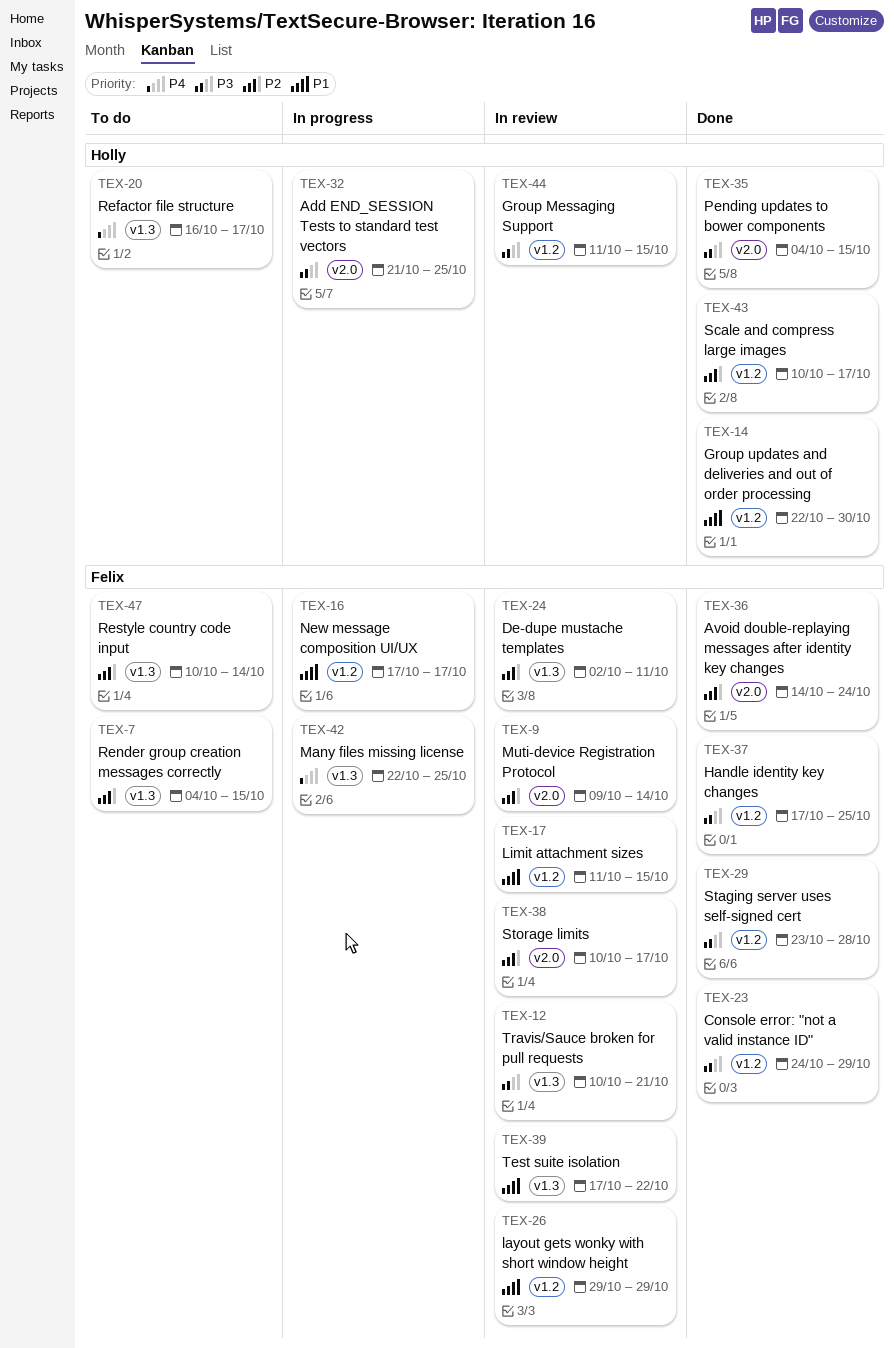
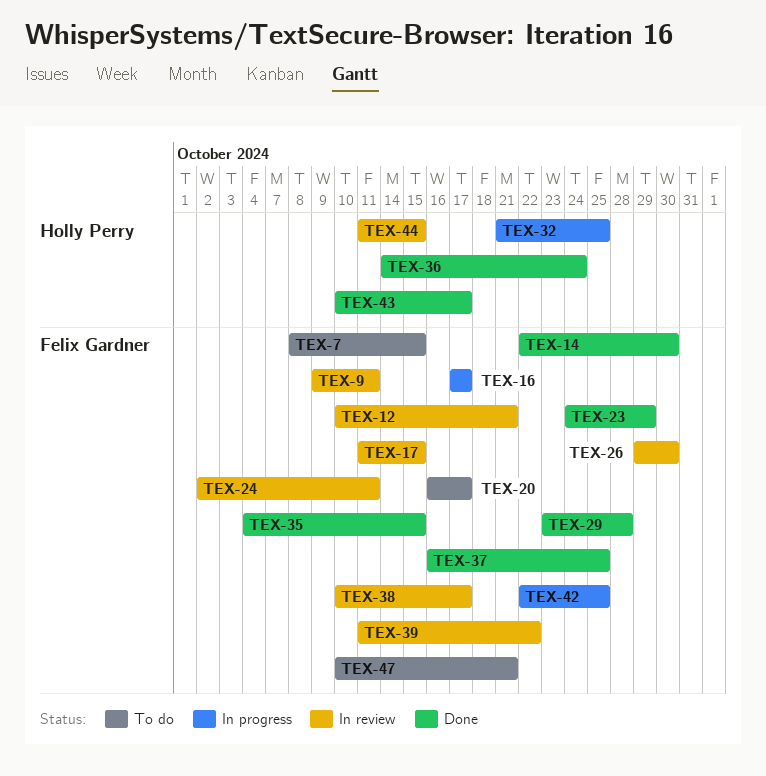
TEX-7, start: Oct 4 -> Oct 8
TEX-9, due: Oct 14 -> Oct 11
TEX-14, owner: Holly Perry -> Felix Gardner
TEX-20, owner: Holly Perry -> Felix Gardner
TEX-26, due: Oct 29 -> Oct 30
TEX-35, owner: Holly Perry -> Felix Gardner
TEX-36, owner: Felix Gardner -> Holly Perry
TEX-37, start: Oct 17 -> Oct 16
TEX-39, start: Oct 17 -> Oct 11
TEX-47, due: Oct 14 -> Oct 21

